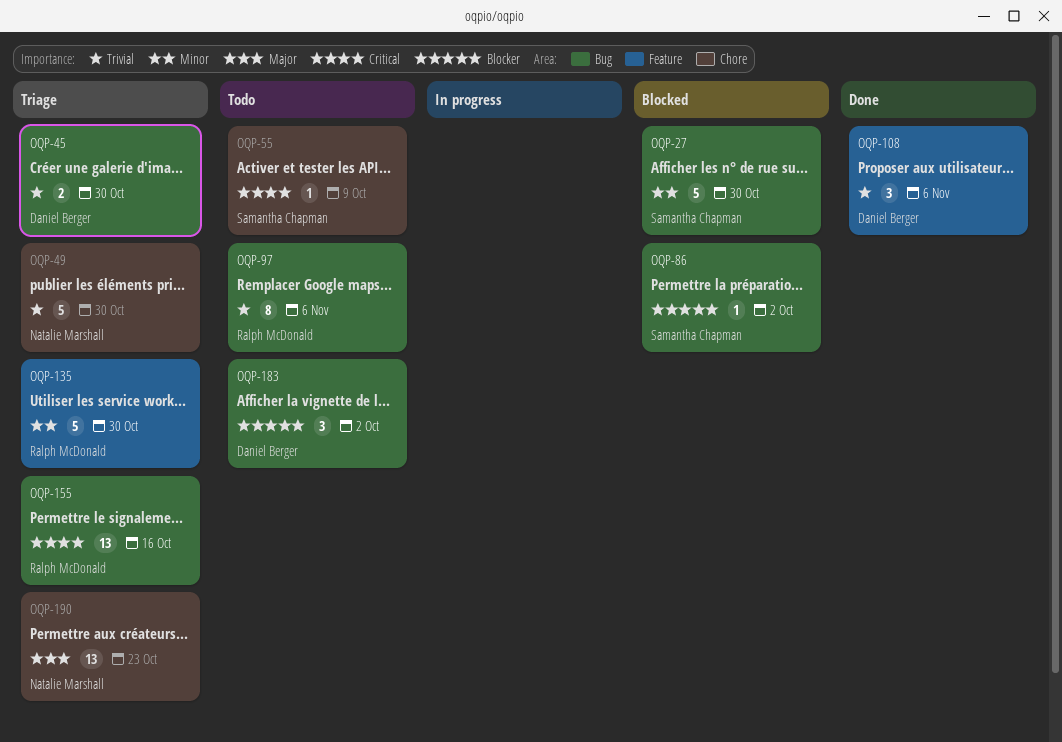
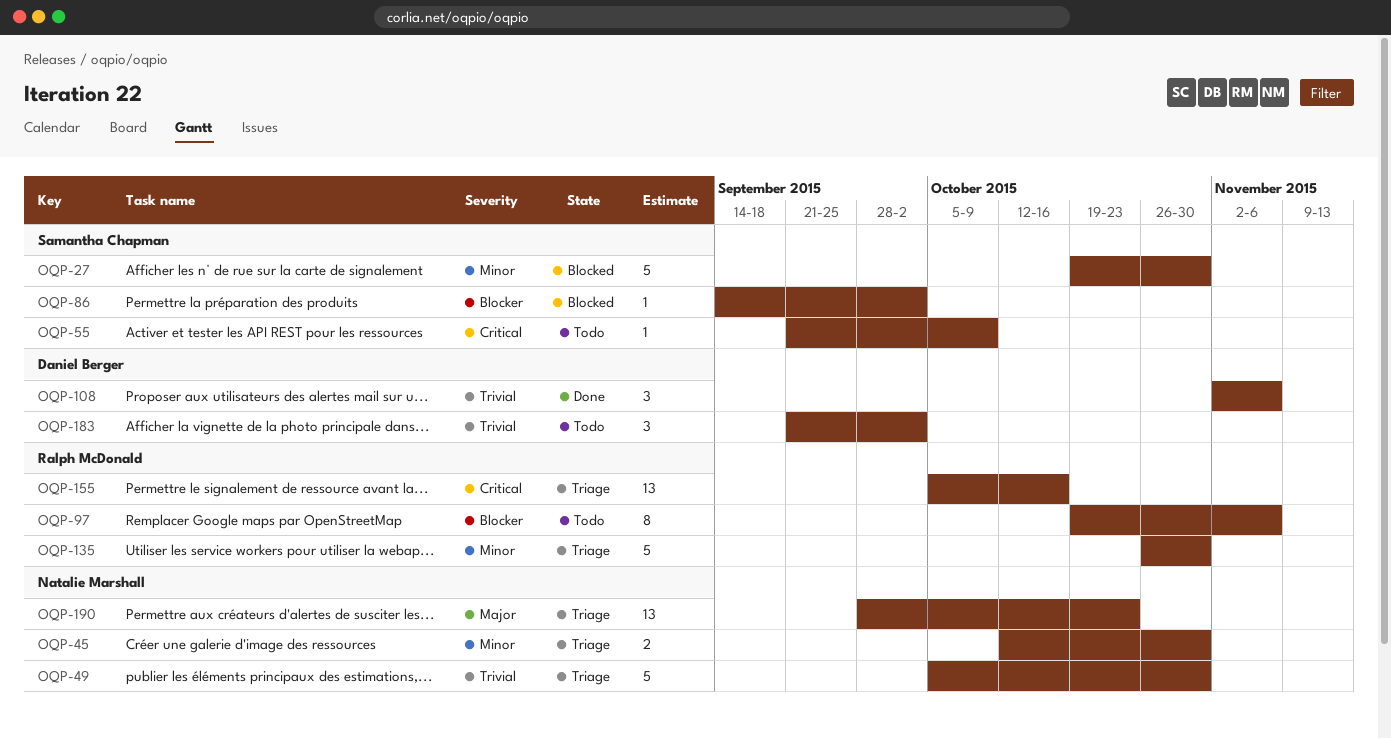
OQP-45, owner: Daniel Berger -> Natalie Marshall
OQP-45, priority: Trivial -> Minor
OQP-97, priority: Trivial -> Blocker
OQP-183, priority: Blocker -> Trivial

